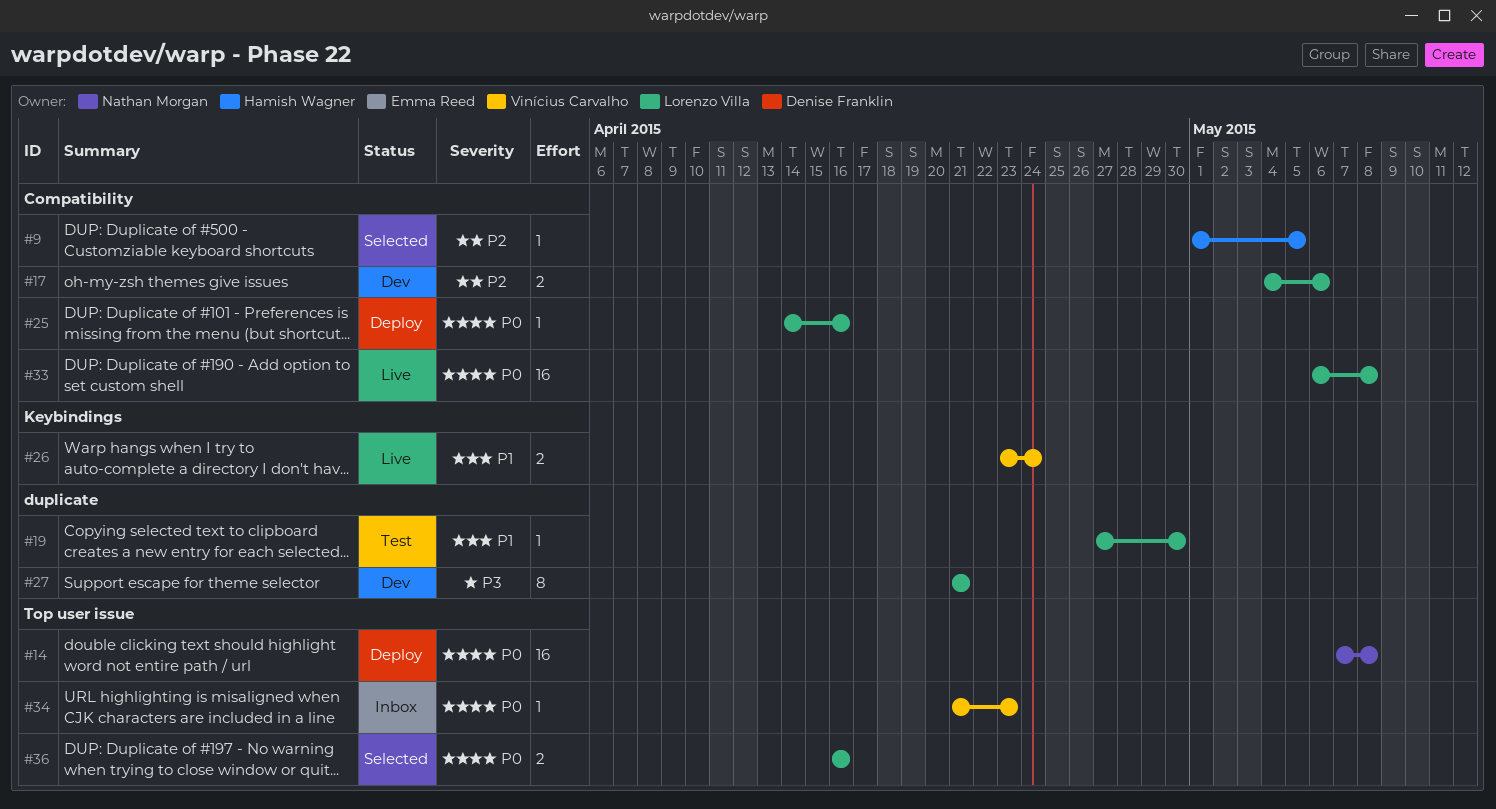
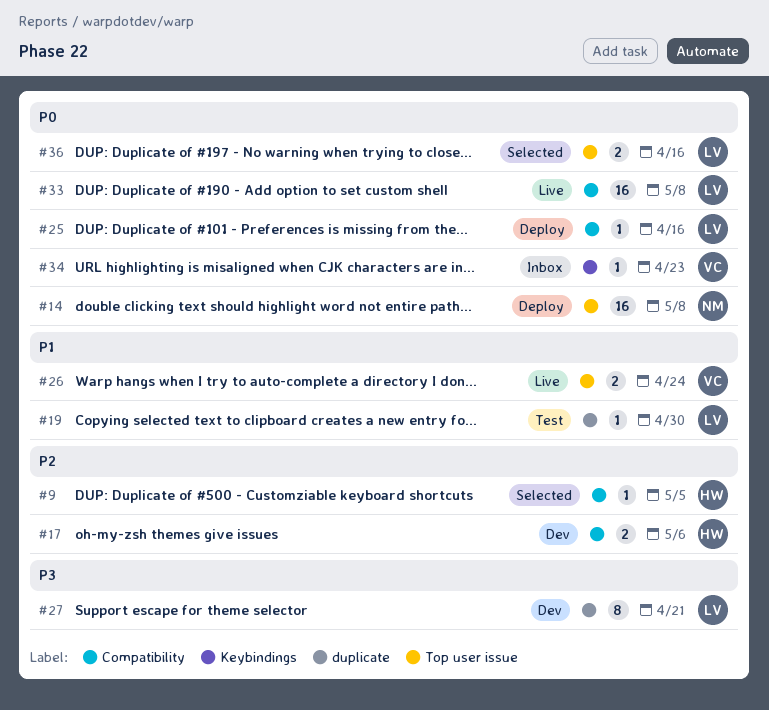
#17, owner: Lorenzo Villa -> Hamish Wagner
#26, label: Keybindings -> Top user issue
#34, label: Top user issue -> Keybindings

